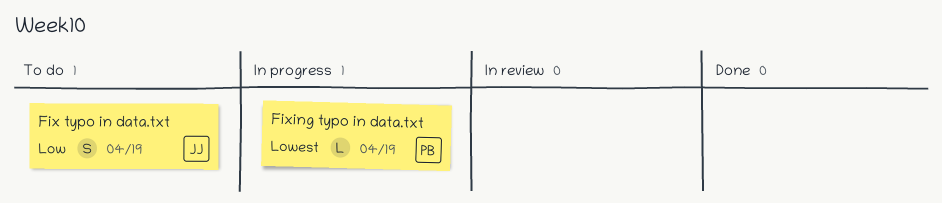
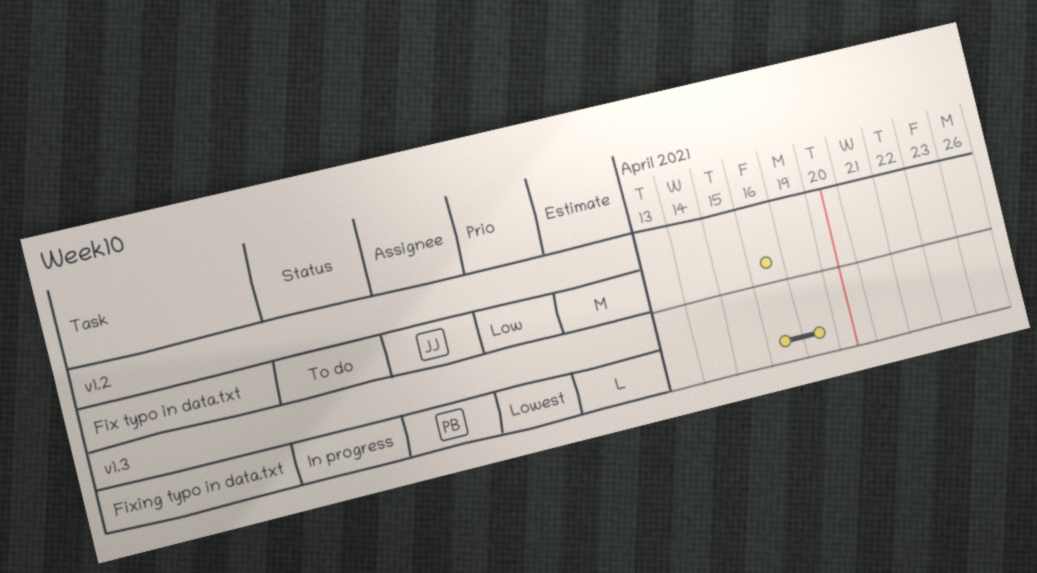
Fix typo in data.txt, estimate: S -> M
Fix typo in data.txt, due: Apr 19 -> Apr 16

